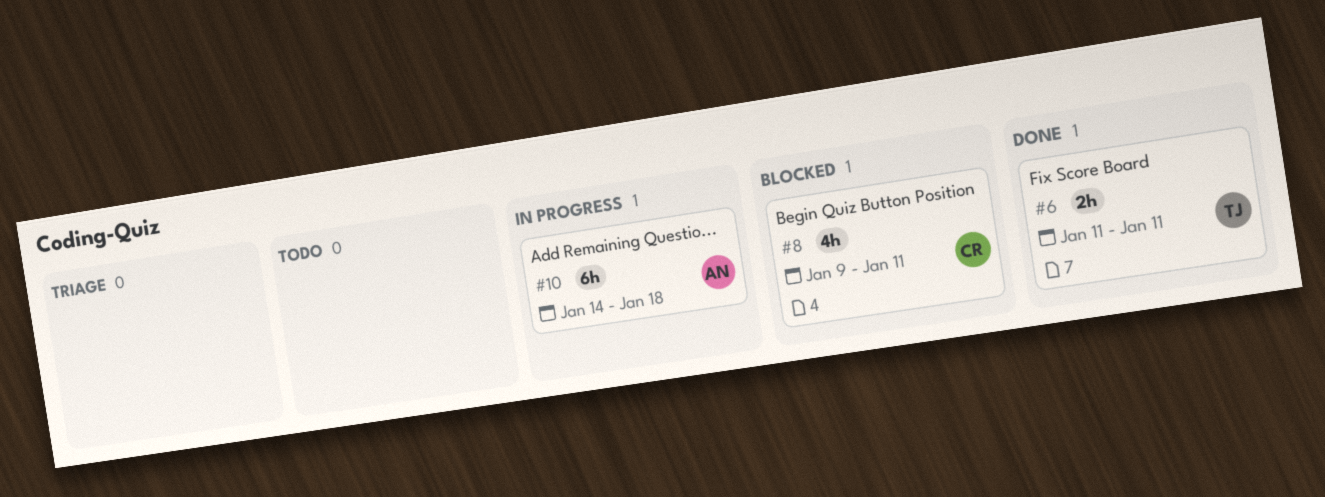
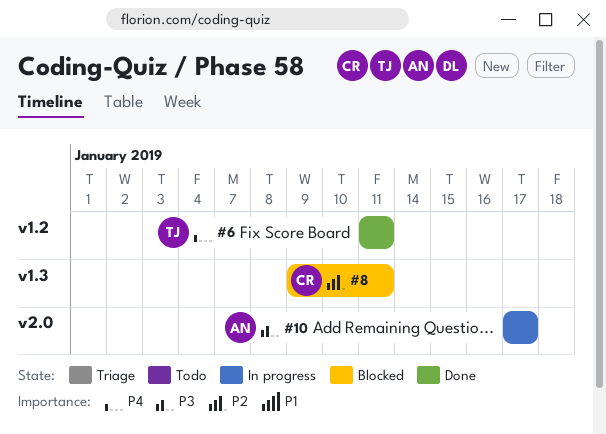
#10, start: Jan 14 -> Jan 17
#10, due: Jan 18 -> Jan 17

